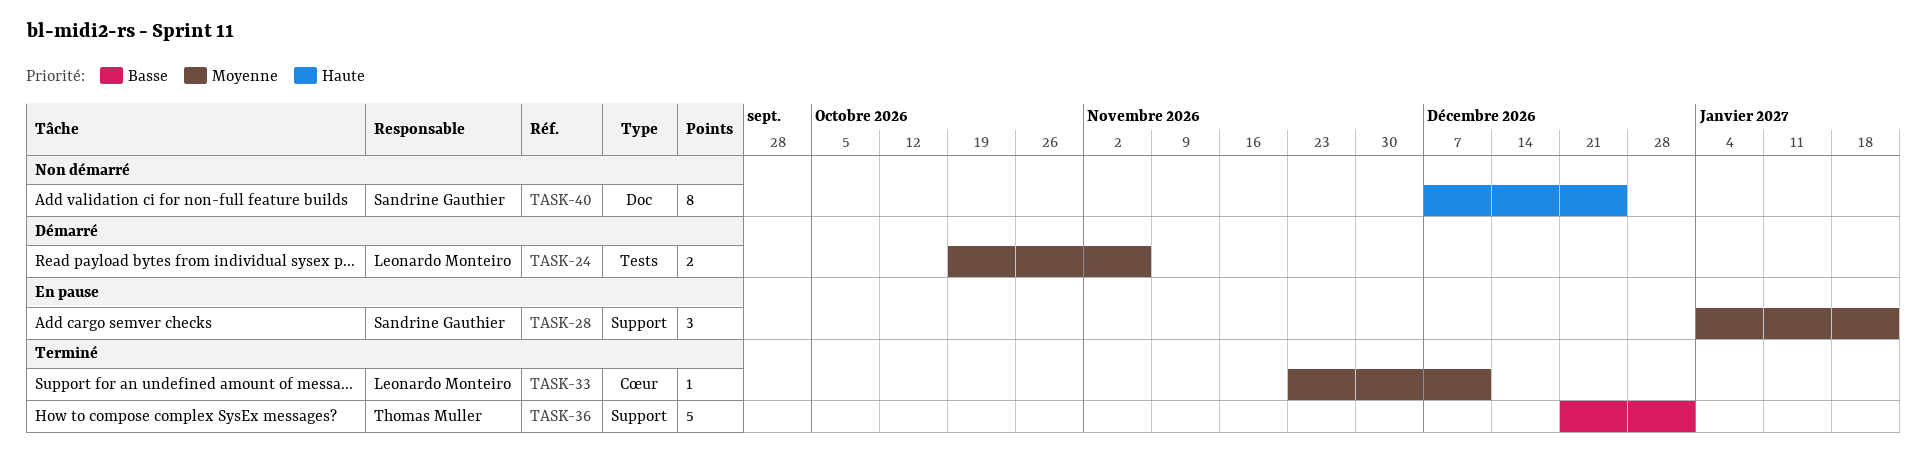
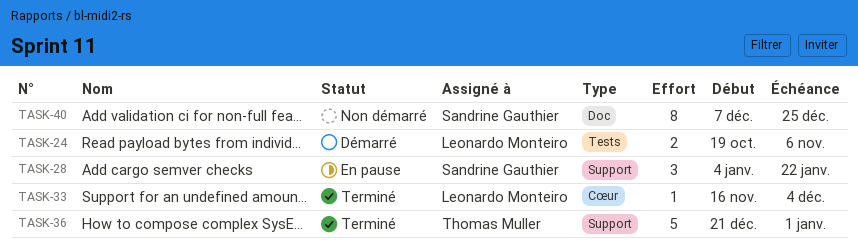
TASK-33, start: Nov 23 -> Nov 16
TASK-33, due: Dec 11 -> Dec 4

